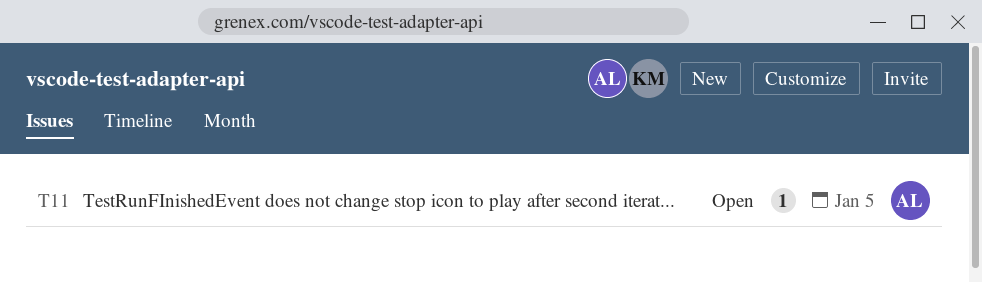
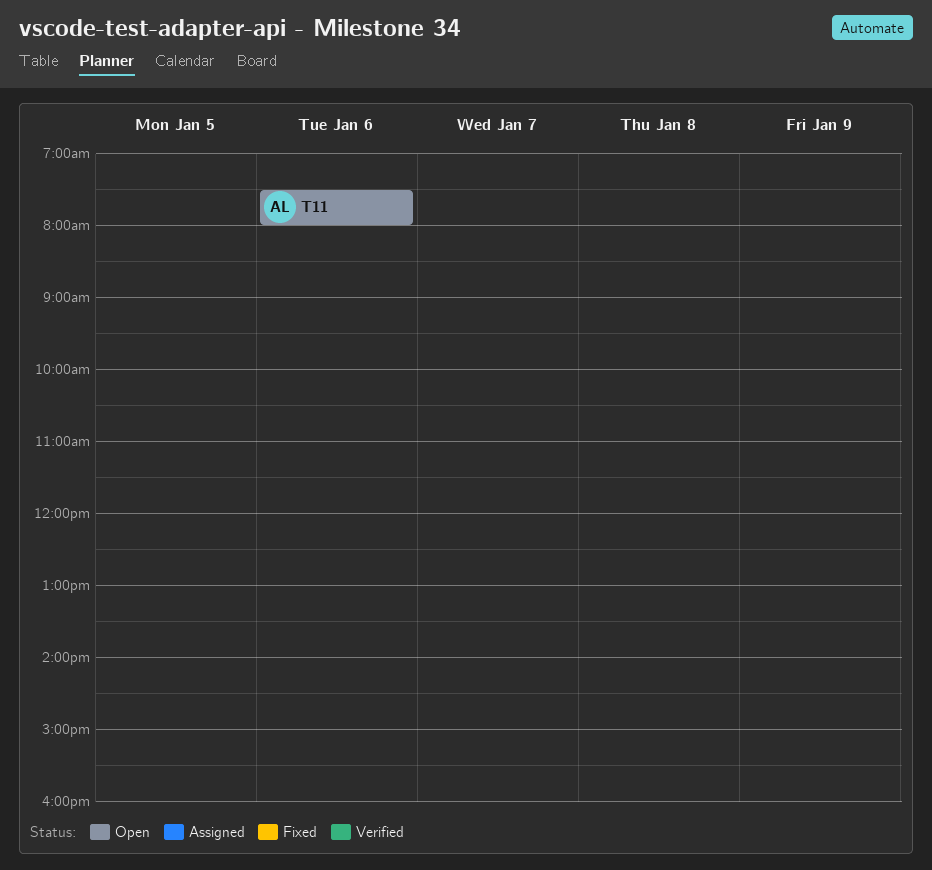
T11, day: Jan 5 -> Jan 6

